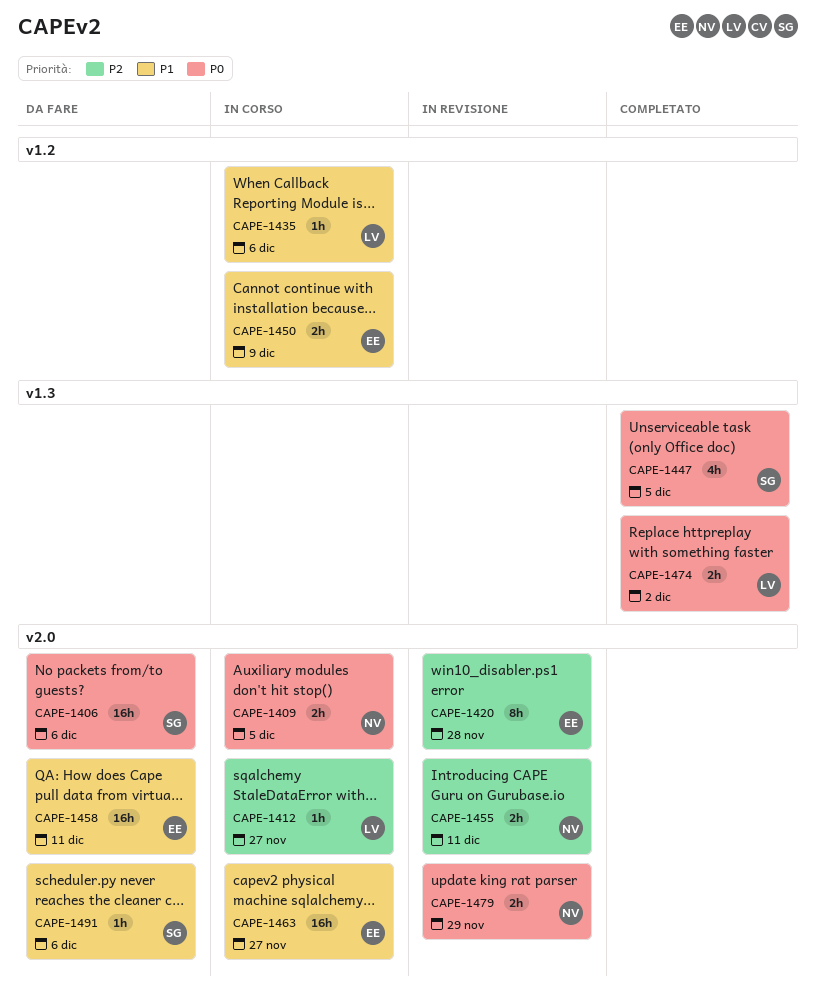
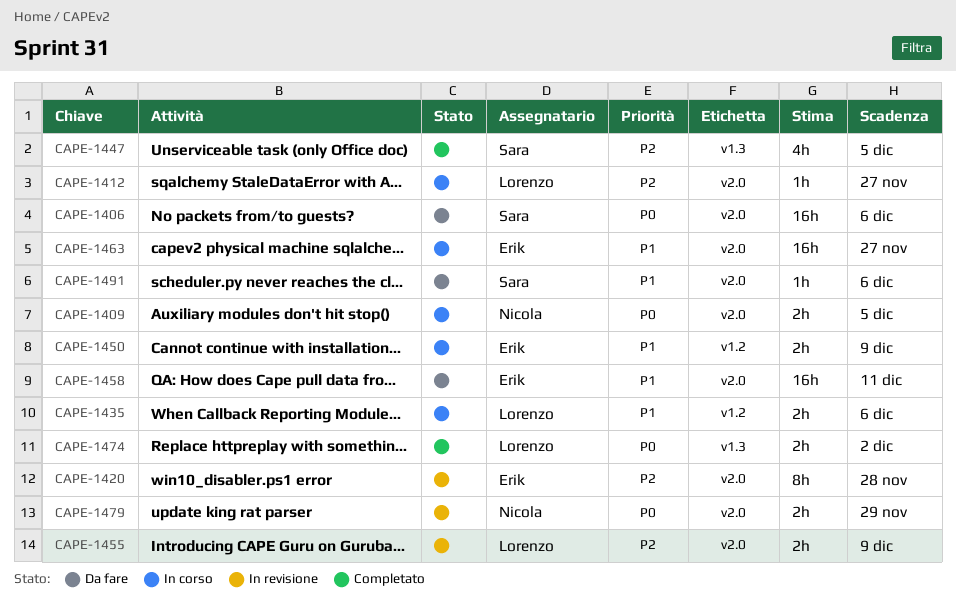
CAPE-1435, estimate: 1h -> 2h
CAPE-1447, priority: P0 -> P2
CAPE-1455, owner: Nicola -> Lorenzo
CAPE-1455, due: Dec 11 -> Dec 9

